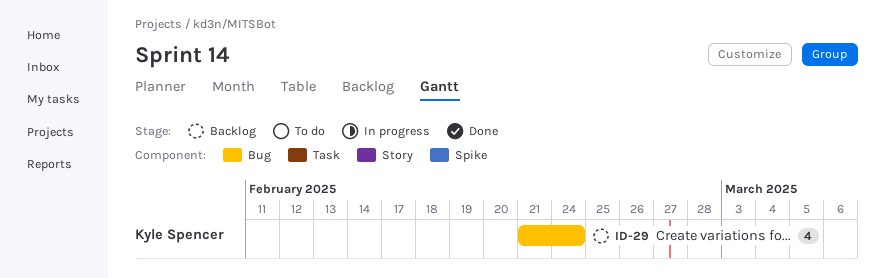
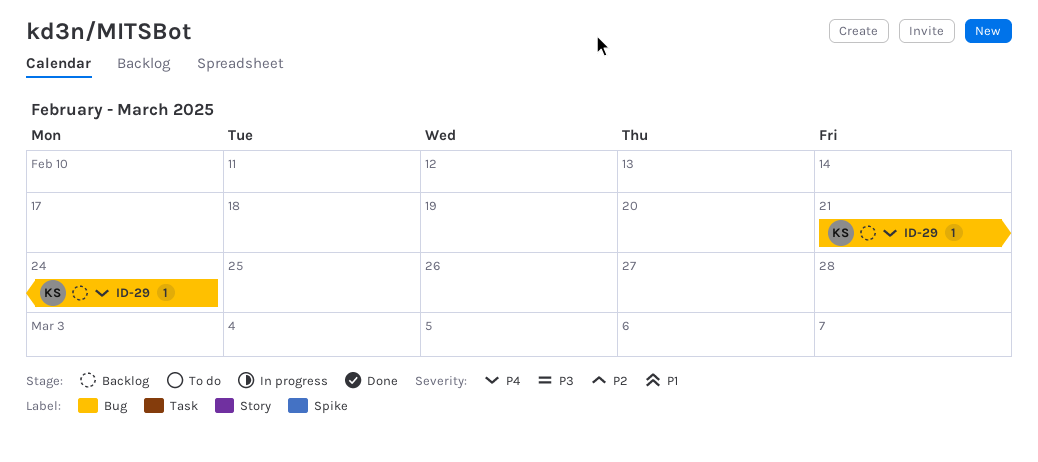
ID-29, estimate: 4 -> 1

